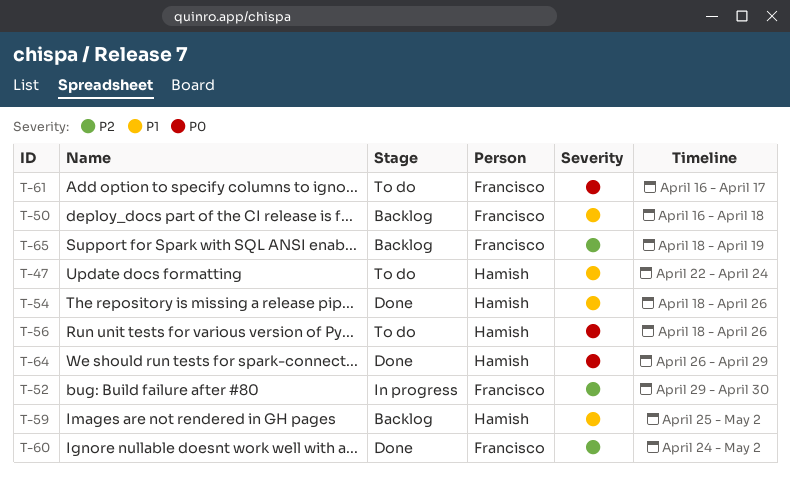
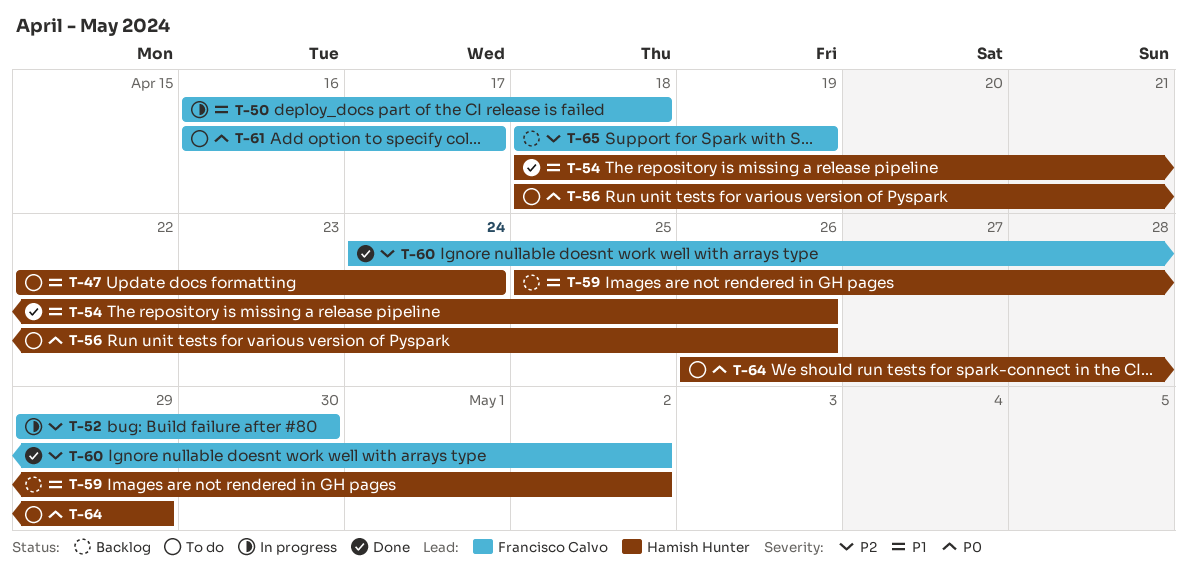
T-50, status: Backlog -> In progress
T-64, status: Done -> To do

